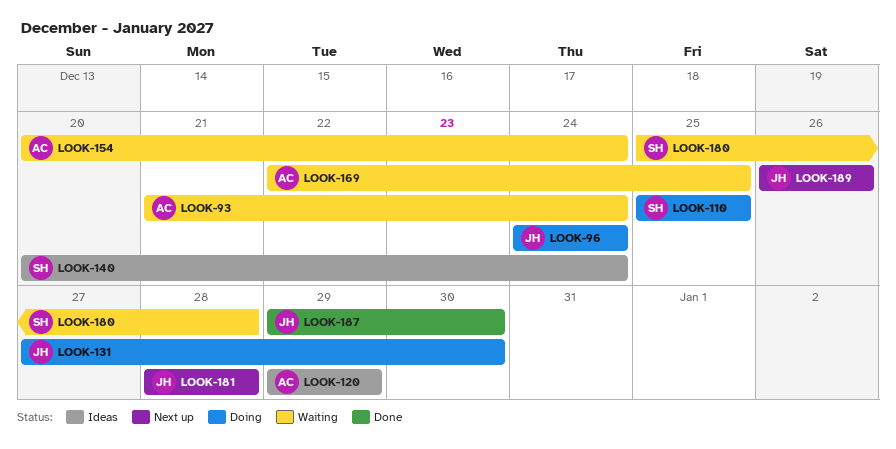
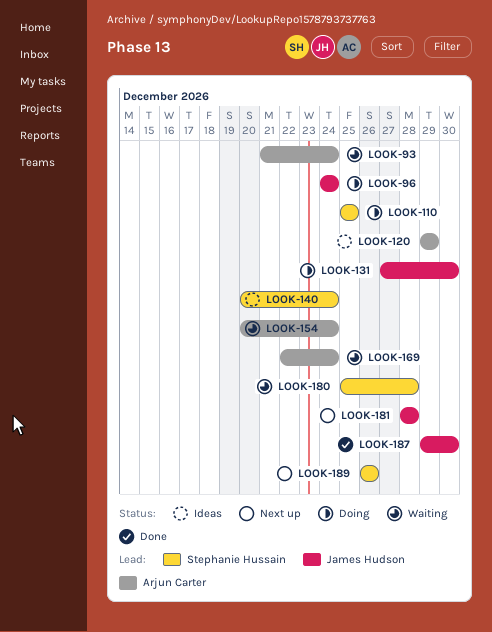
LOOK-169, due: Dec 25 -> Dec 24
LOOK-189, owner: James Hudson -> Stephanie Hussain

